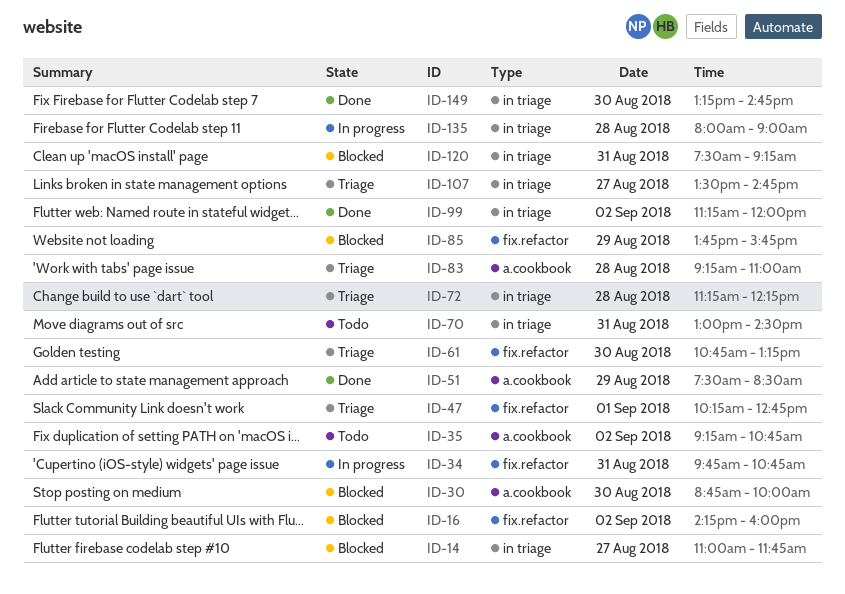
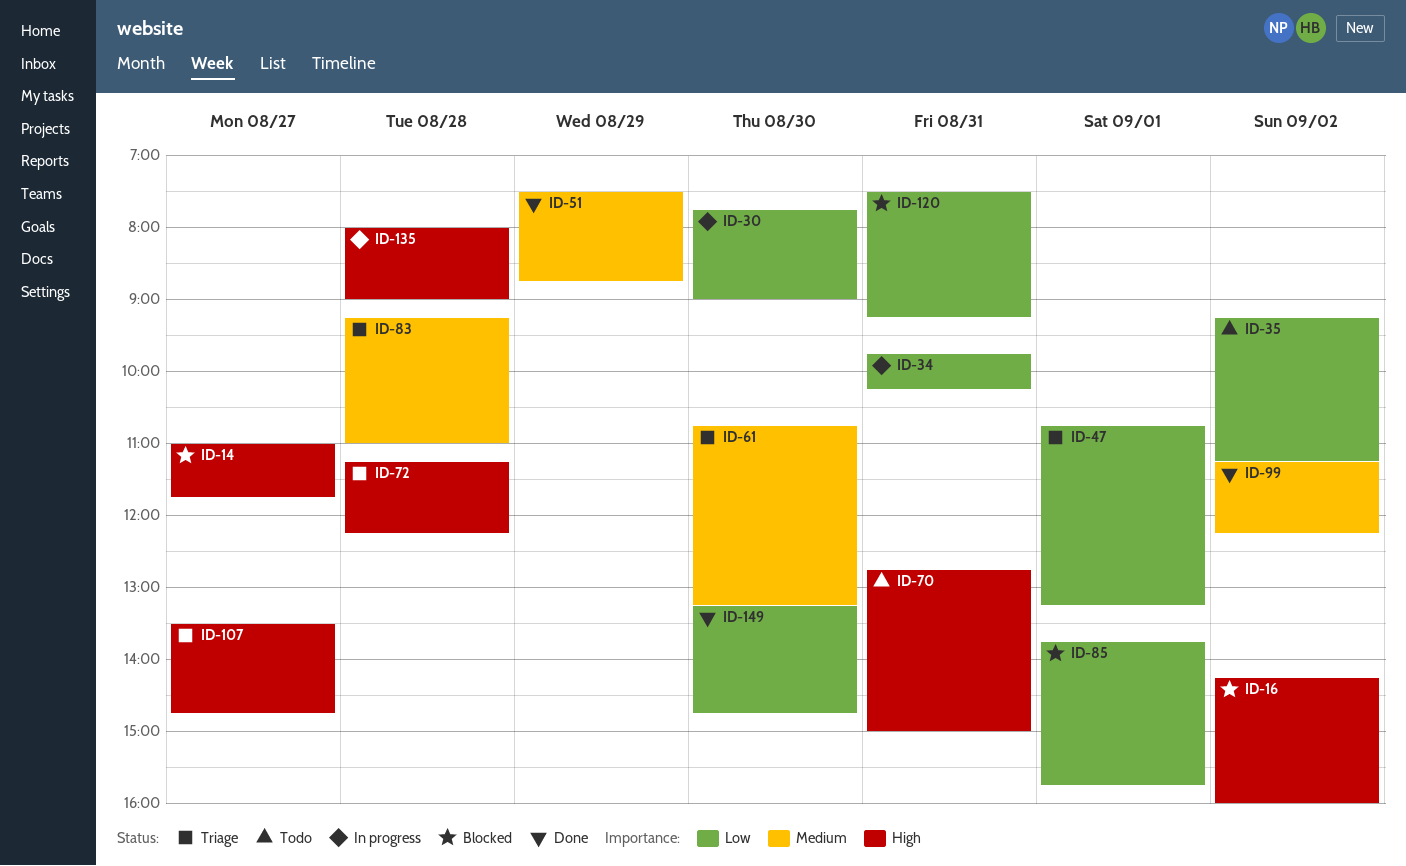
ID-30, status: Blocked -> In progress
ID-30, begins: 08:45 -> 07:45
ID-30, ends: 10:00 -> 09:00
ID-34, ends: 10:45 -> 10:15
ID-35, ends: 10:45 -> 11:15
ID-47, begins: 10:15 -> 10:45
ID-47, ends: 12:45 -> 13:15
ID-51, ends: 08:30 -> 08:45
ID-70, begins: 13:00 -> 12:45
ID-70, ends: 14:30 -> 15:00
ID-85, day: Aug 29 -> Sep 1
ID-99, ends: 12:00 -> 12:15

